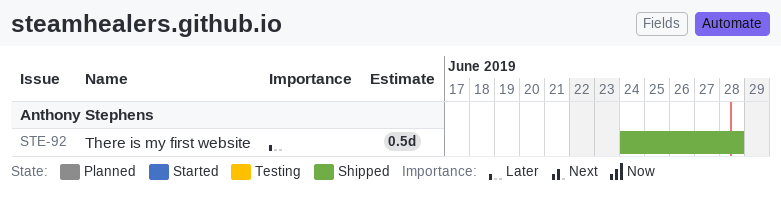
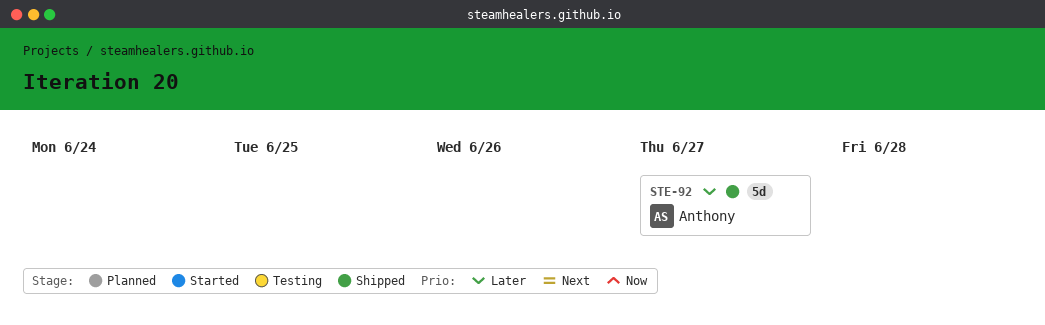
STE-92, estimate: 0.5d -> 5d
STE-92, due: Jun 28 -> Jun 27

